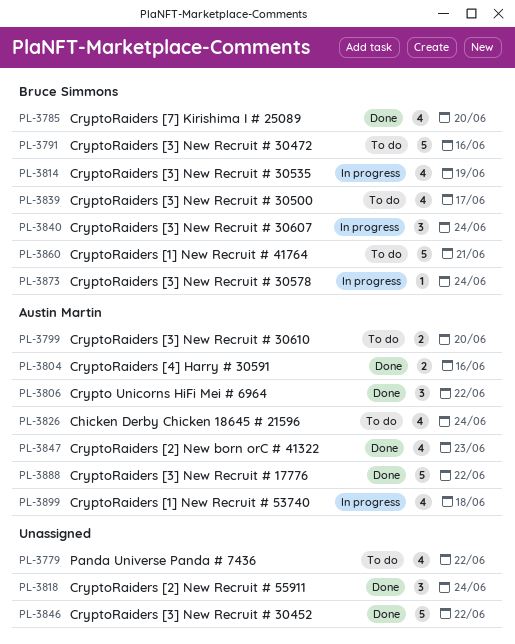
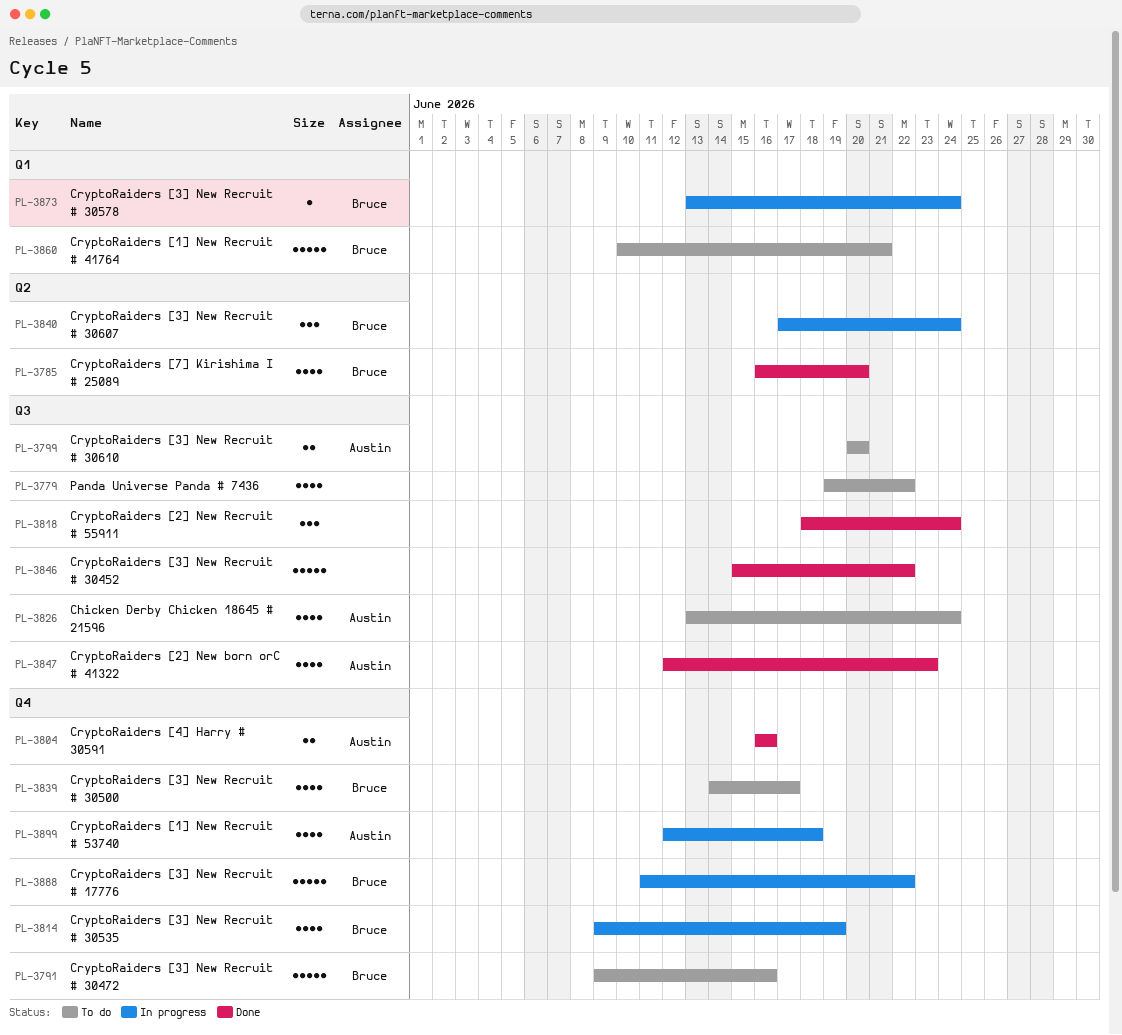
PL-3806: present -> none
PL-3888, status: Done -> In progress
PL-3888, owner: Austin Martin -> Bruce Simmons

